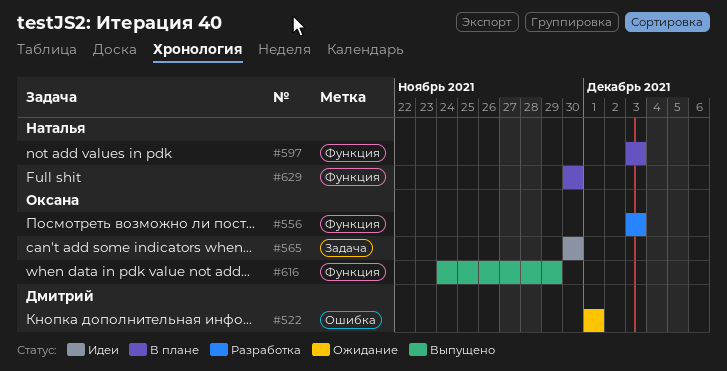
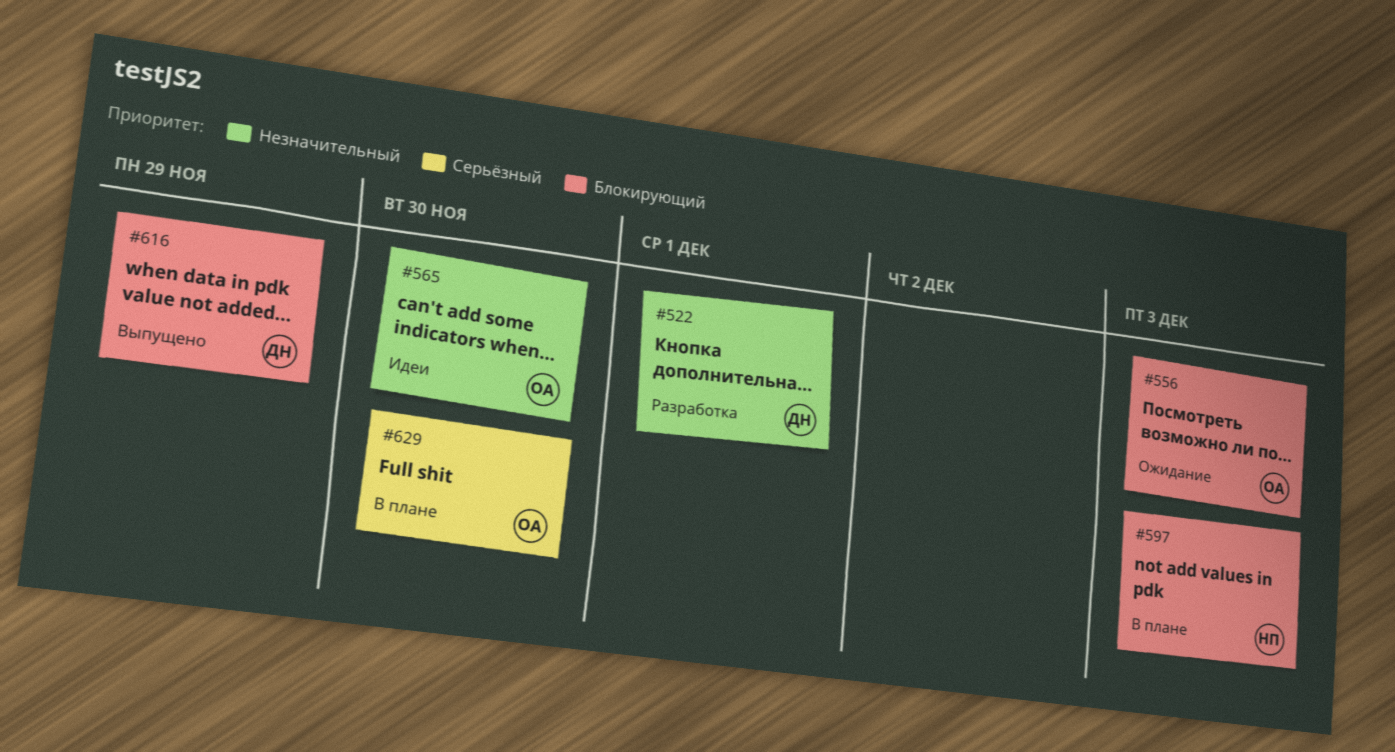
#522, status: Ожидание -> Разработка
#556, status: Разработка -> Ожидание
#616, owner: Оксана -> Дмитрий
#629, owner: Наталья -> Оксана

